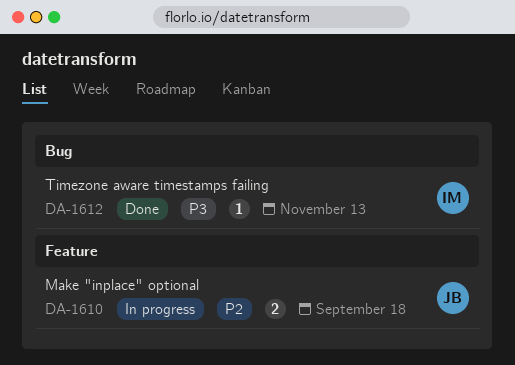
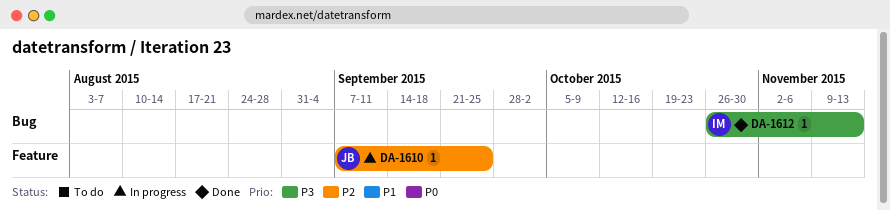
DA-1610, estimate: 2 -> 1
DA-1610, due: Sep 18 -> Sep 25

